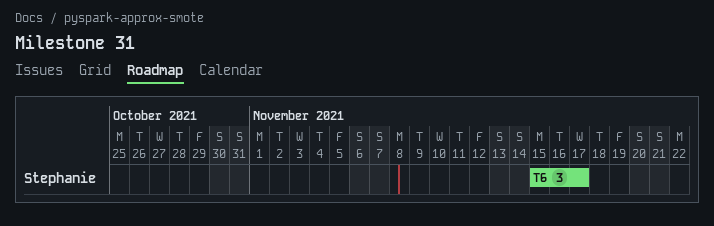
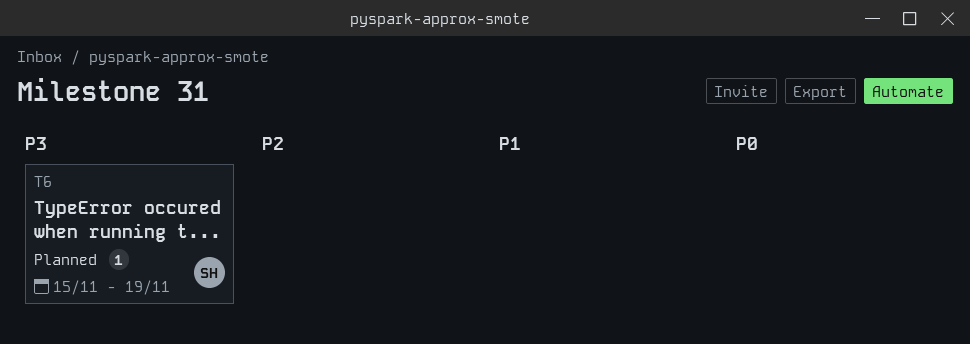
T6, estimate: 3 -> 1
T6, due: Nov 17 -> Nov 19

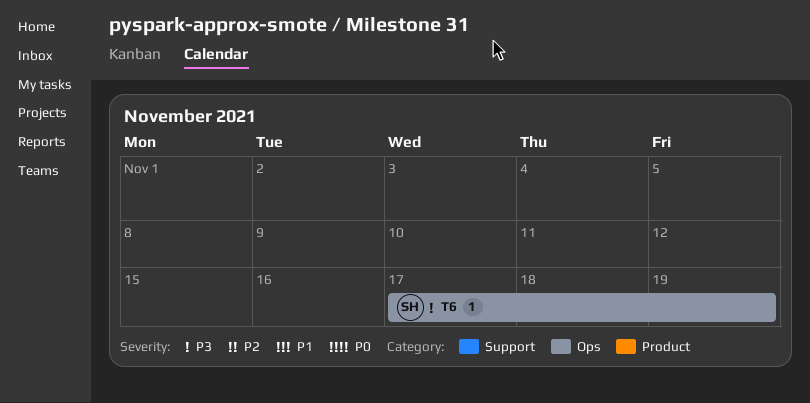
T6, start: Nov 15 -> Nov 17

